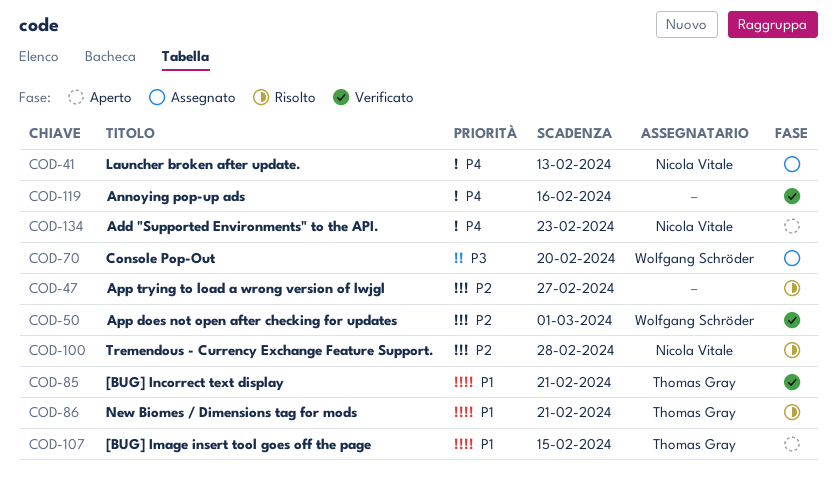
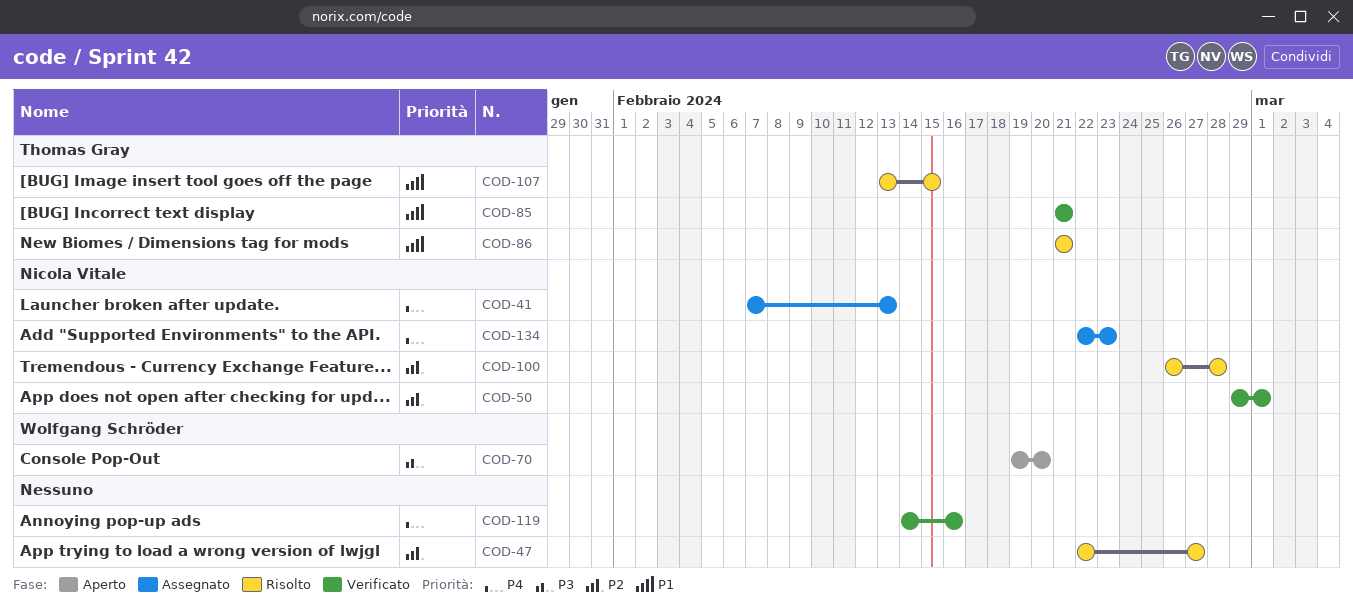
COD-50, owner: Wolfgang Schröder -> Nicola Vitale
COD-70, status: Assegnato -> Aperto
COD-107, status: Aperto -> Risolto
COD-134, status: Aperto -> Assegnato

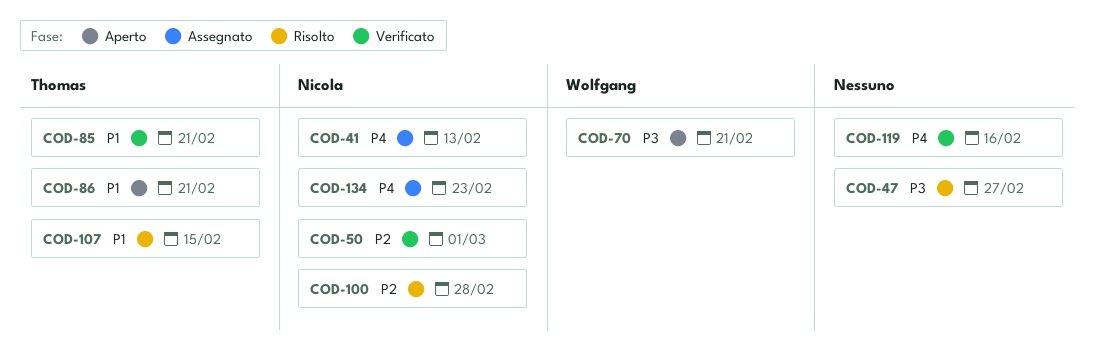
COD-47, priority: P2 -> P3
COD-70, due: Feb 20 -> Feb 21
COD-86, status: Risolto -> Aperto

